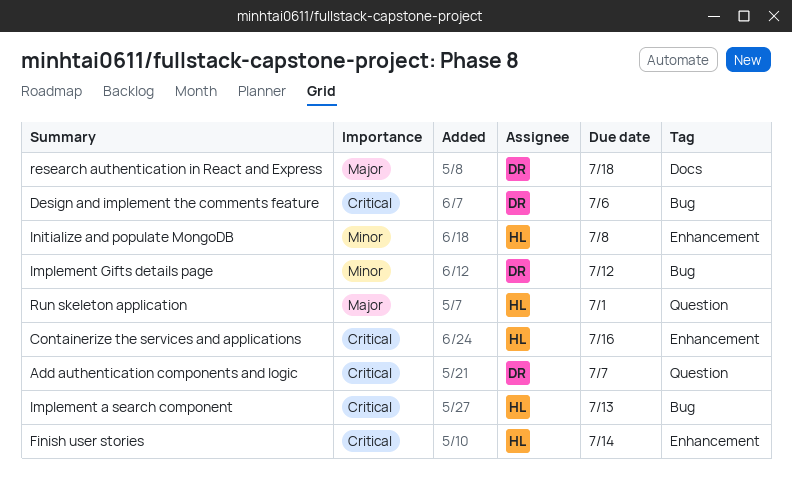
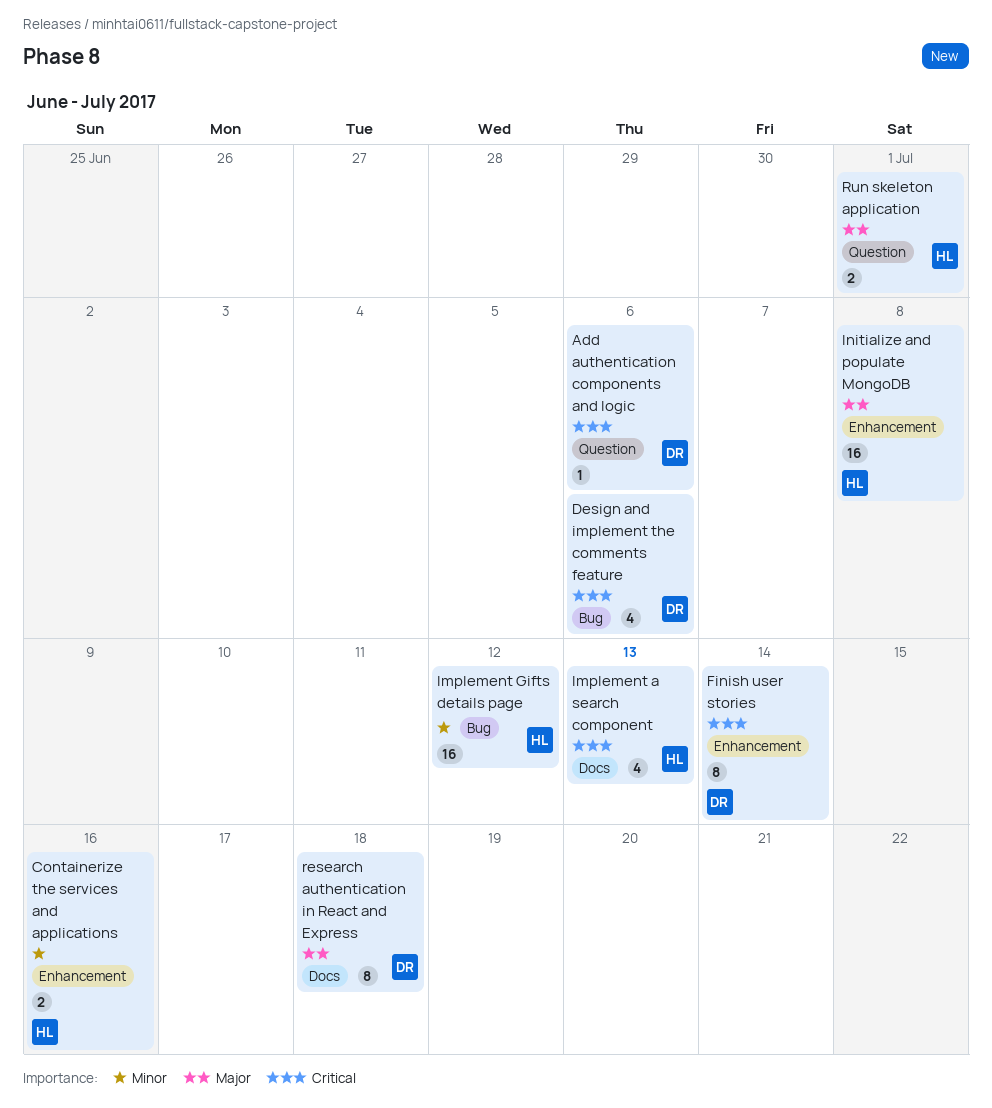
Add authentication components and logic, due: Jul 7 -> Jul 6
Containerize the services and applications, priority: Critical -> Minor
Finish user stories, owner: HL -> DR
Implement a search component, label: Bug -> Docs
Implement Gifts details page, owner: DR -> HL
Initialize and populate MongoDB, priority: Minor -> Major

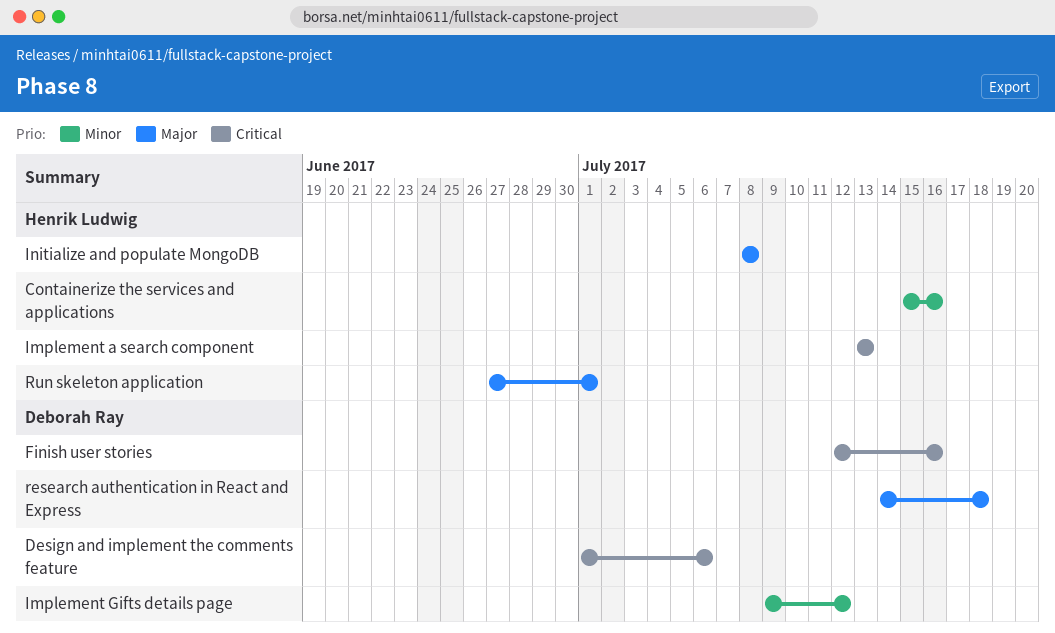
Add authentication components and logic: present -> none
Finish user stories, due: Jul 14 -> Jul 16
Implement Gifts details page, owner: Henrik Ludwig -> Deborah Ray

